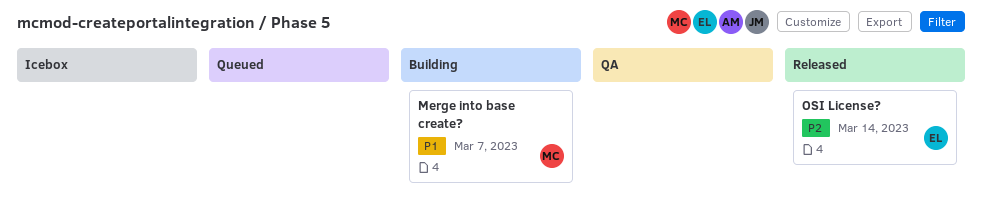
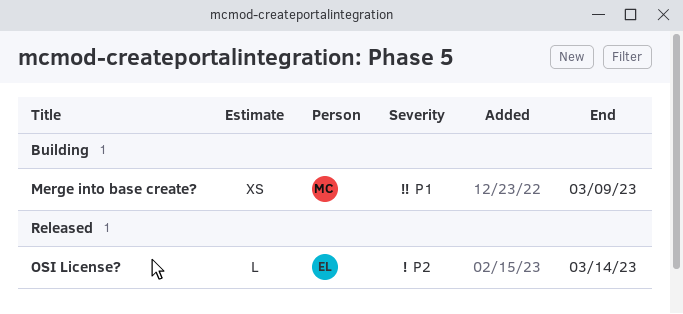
Merge into base create?, due: Mar 7 -> Mar 9

